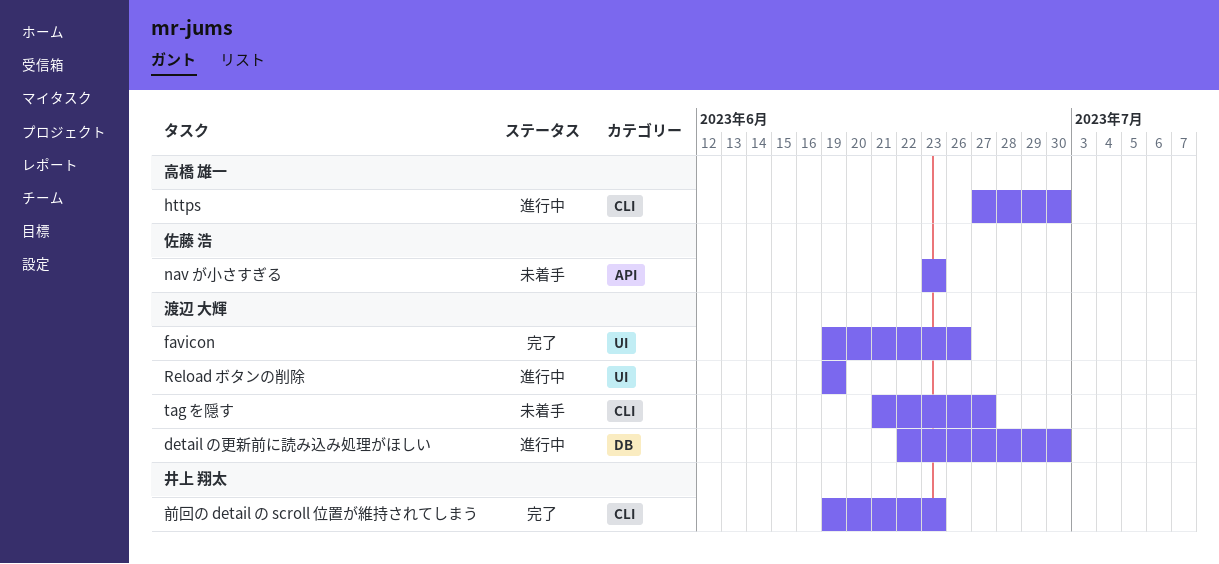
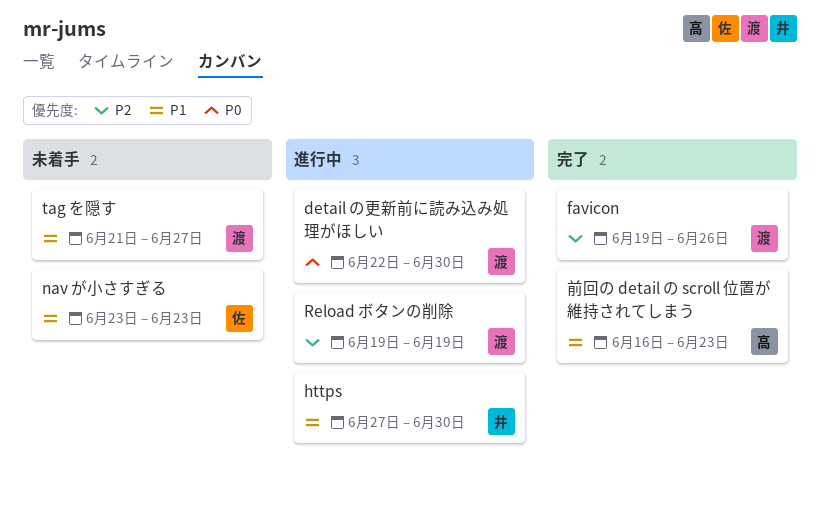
https, owner: 高橋 雄一 -> 井上 翔太
前回の detail の scroll 位置が維持されてしまう, owner: 井上 翔太 -> 高橋 雄一
前回の detail の scroll 位置が維持されてしまう, start: Jun 19 -> Jun 16

